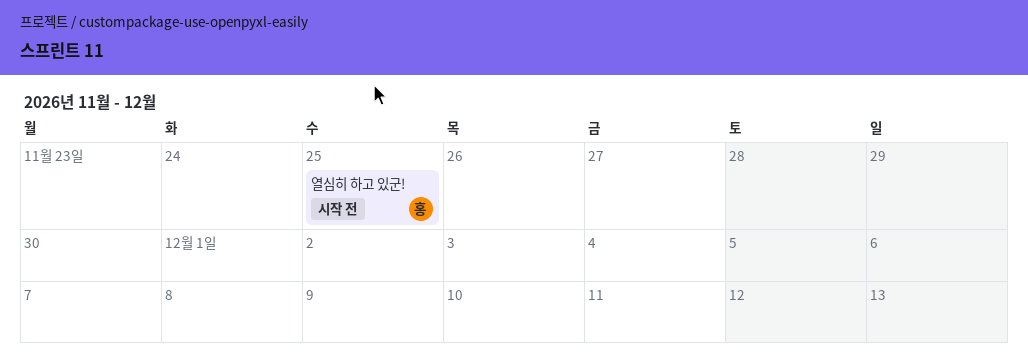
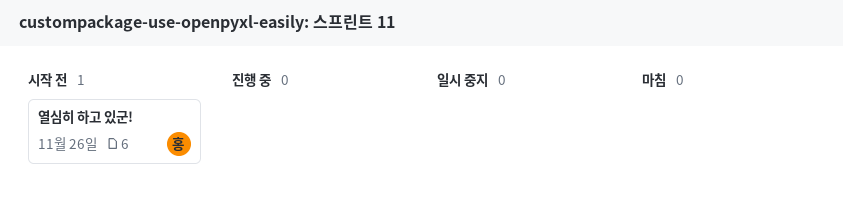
열심히 하고 있군!, due: Nov 25 -> Nov 26

